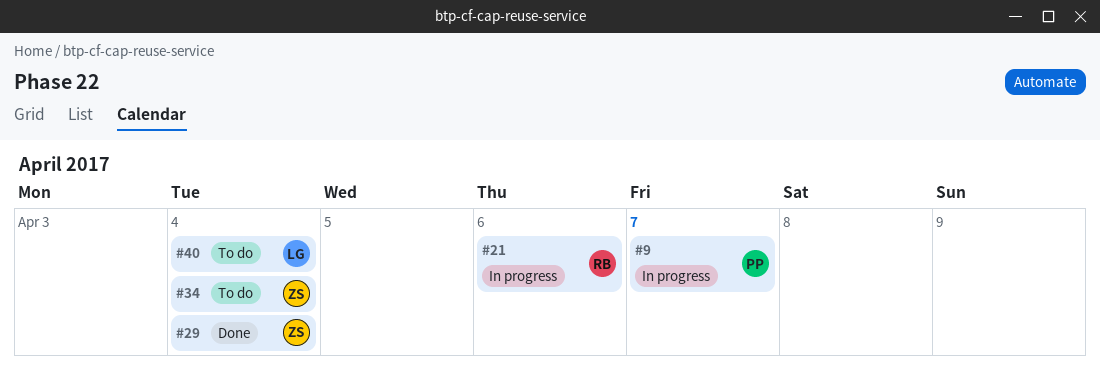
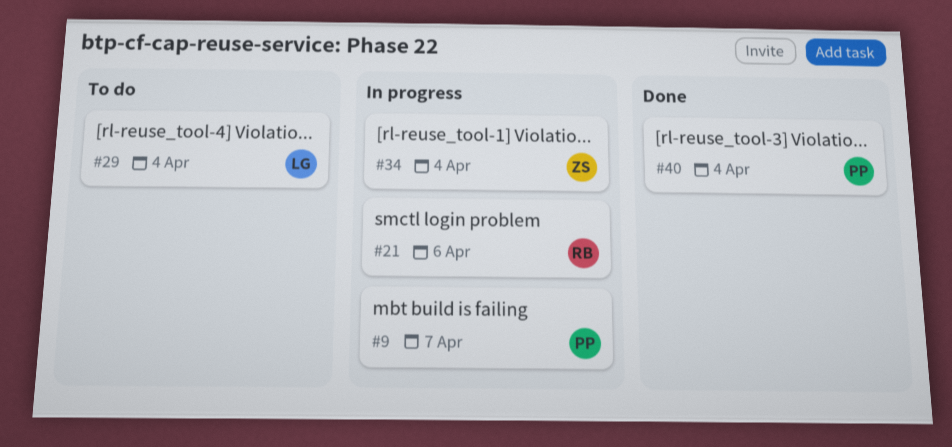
#29, status: Done -> To do
#29, owner: ZS -> LG
#34, status: To do -> In progress
#40, status: To do -> Done
#40, owner: LG -> PP

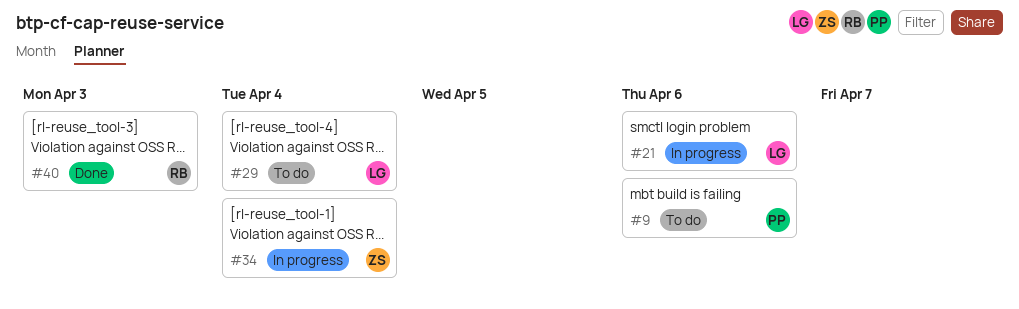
#9, status: In progress -> To do
#9, due: Apr 7 -> Apr 6
#21, owner: RB -> LG
#40, owner: PP -> RB
#40, due: Apr 4 -> Apr 3

